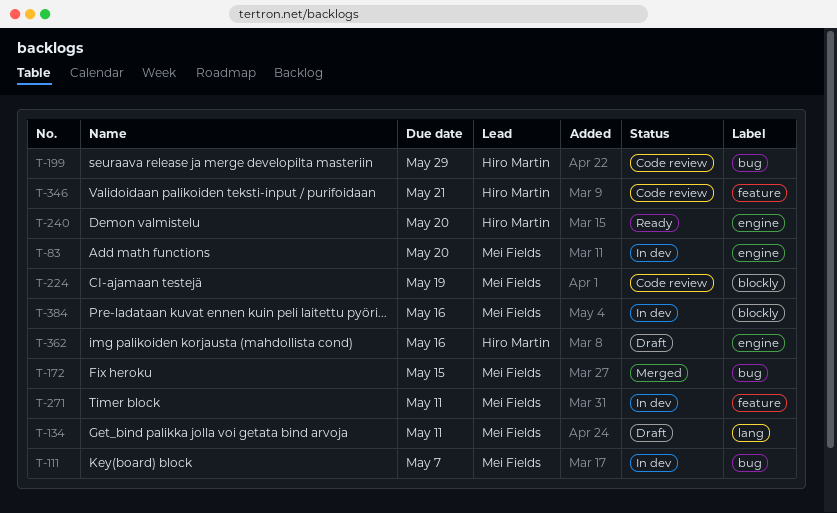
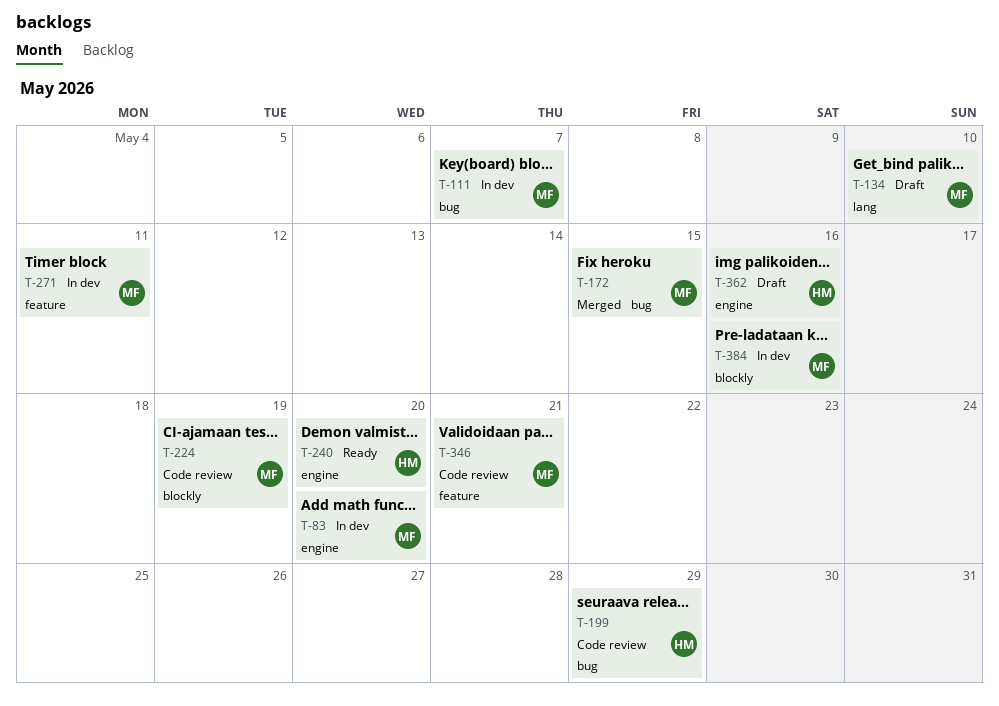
T-134, due: May 11 -> May 10
T-346, owner: Hiro Martin -> Mei Fields

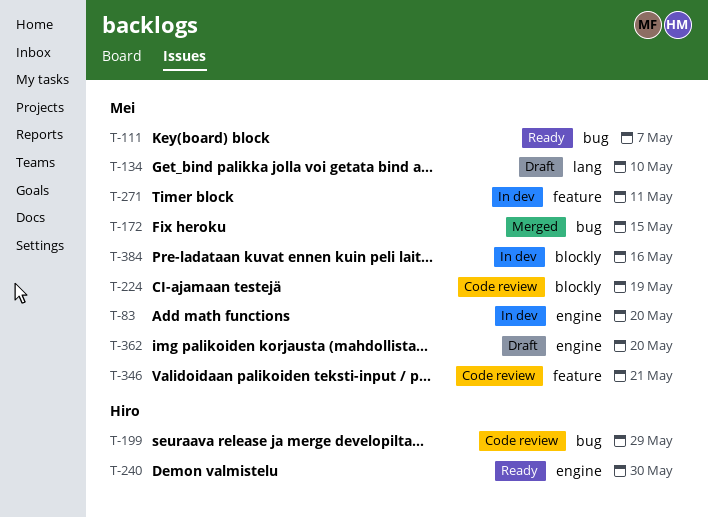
T-111, status: In dev -> Ready
T-240, due: May 20 -> May 30
T-362, owner: Hiro -> Mei
T-362, due: May 16 -> May 20

